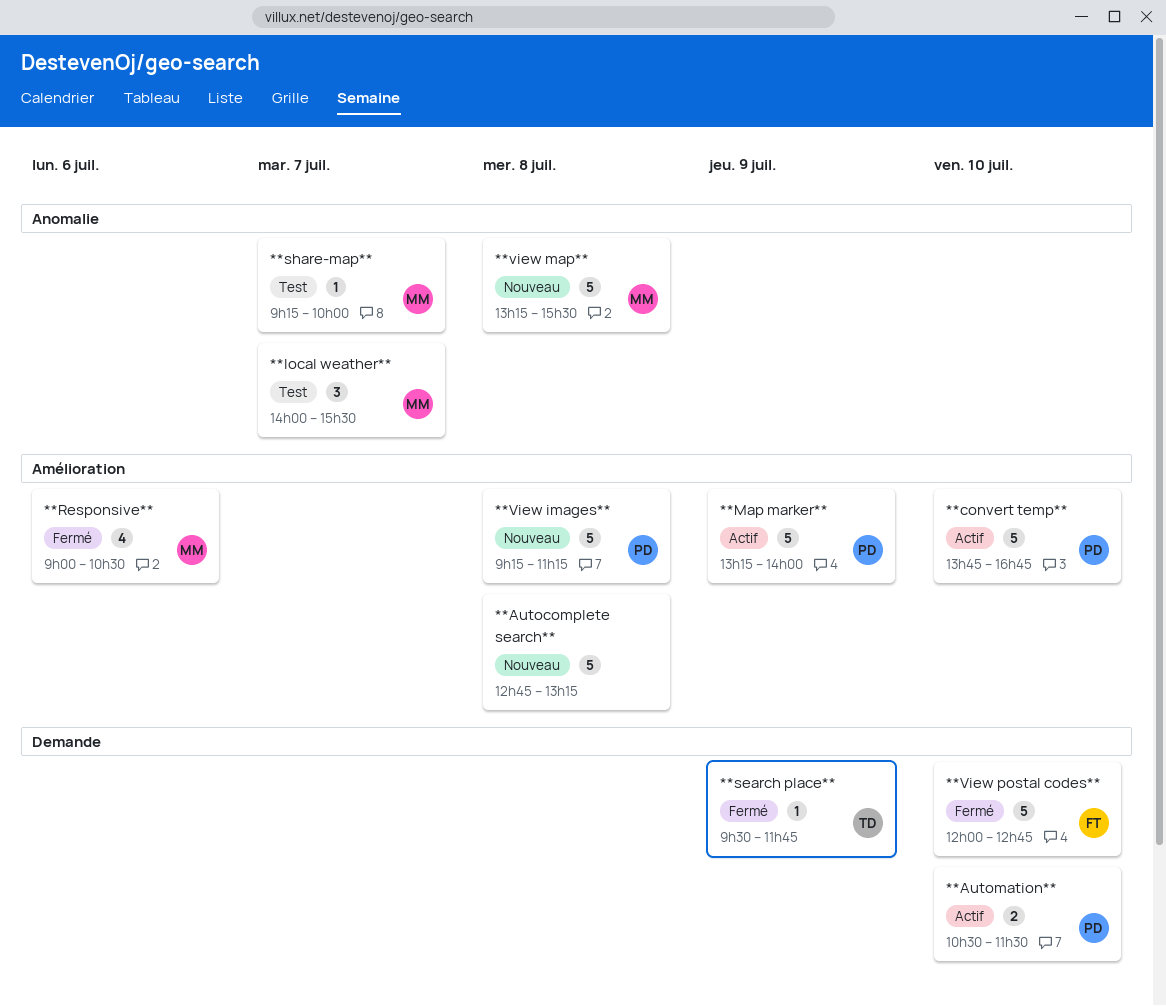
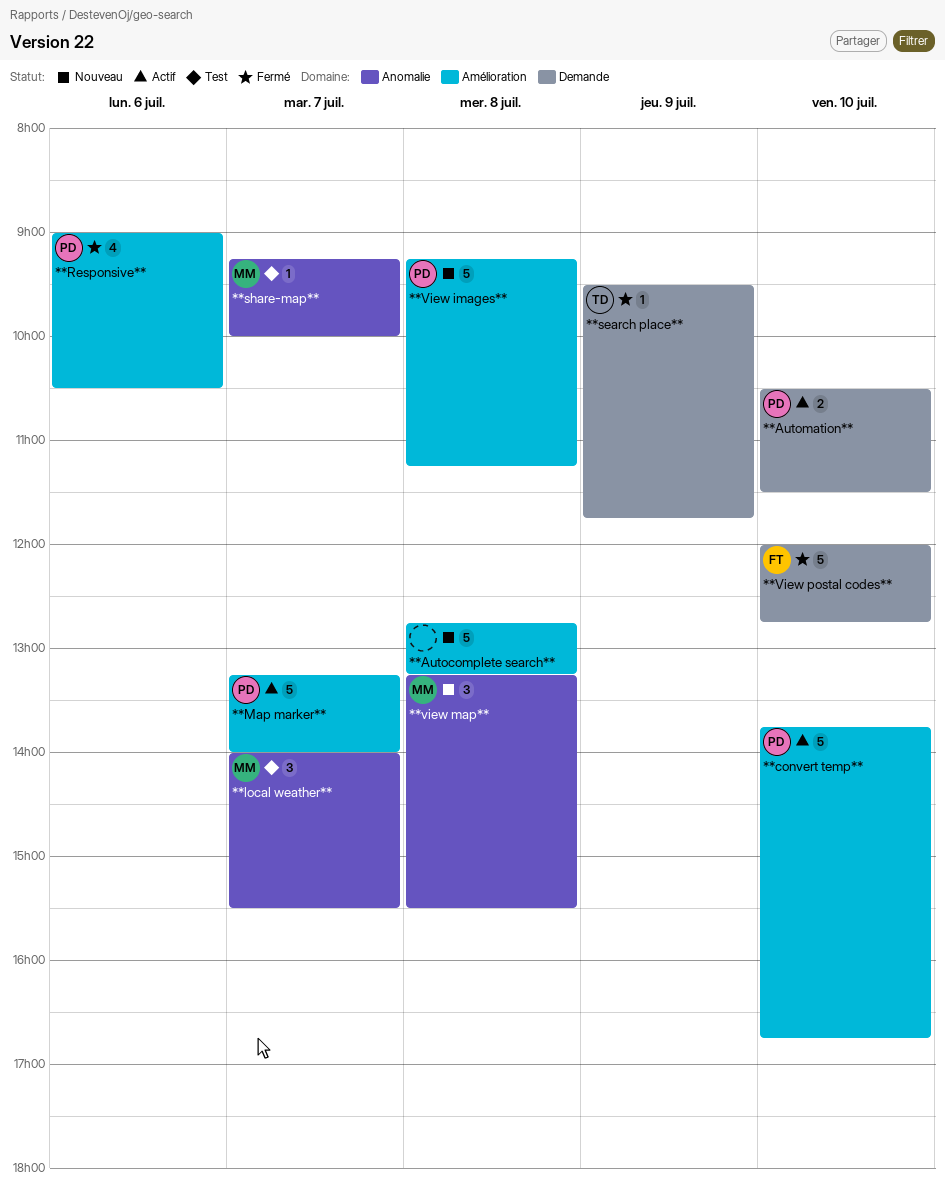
**Map marker**, day: Jul 9 -> Jul 7
**Responsive**, owner: MM -> PD
**view map**, estimate: 5 -> 3

